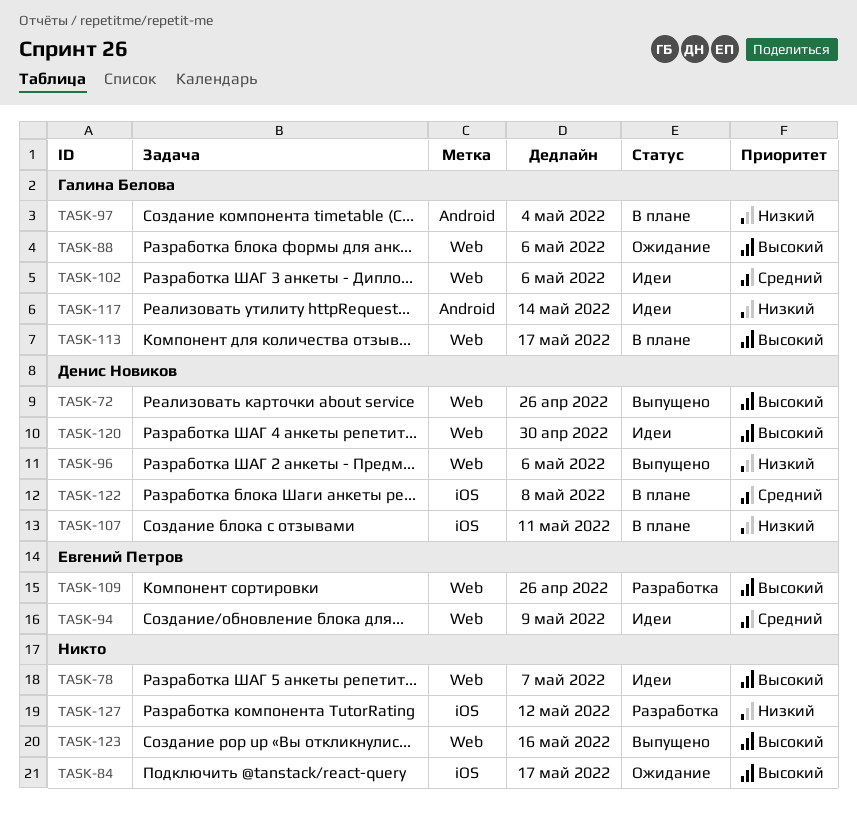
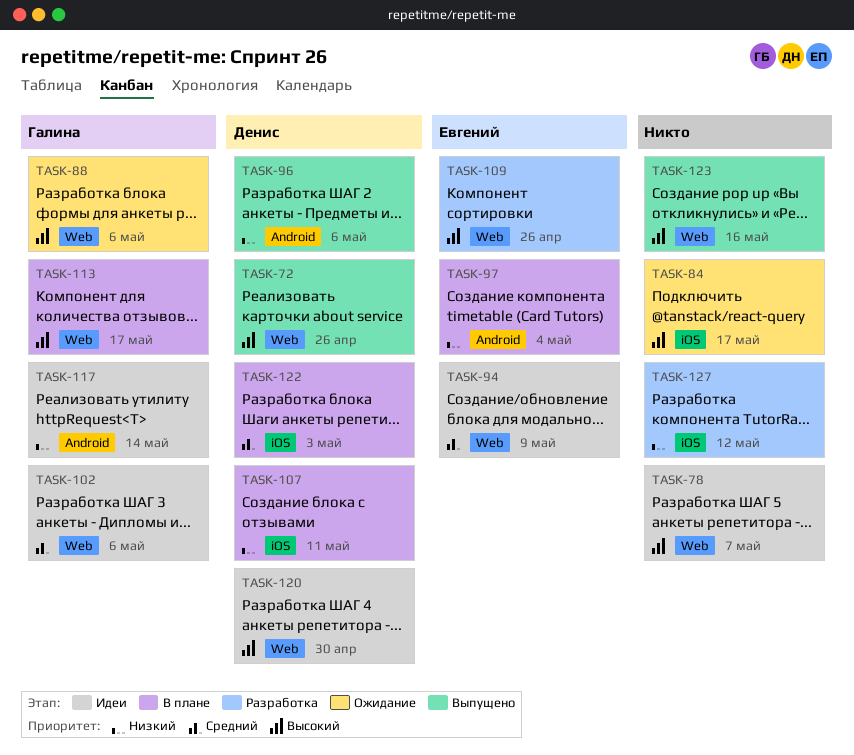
TASK-96, label: Web -> Android
TASK-97, owner: Галина Белова -> Евгений Петров
TASK-122, due: May 8 -> May 3

